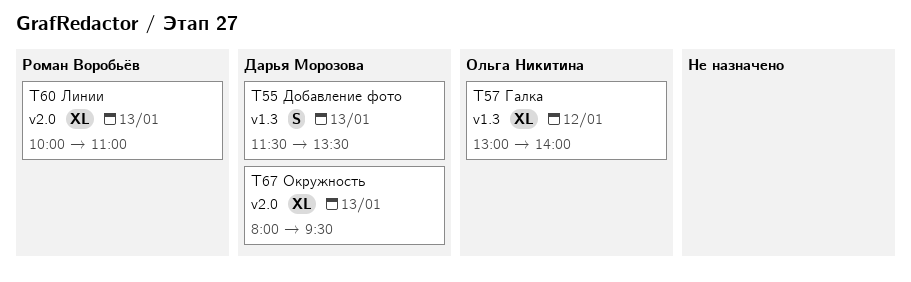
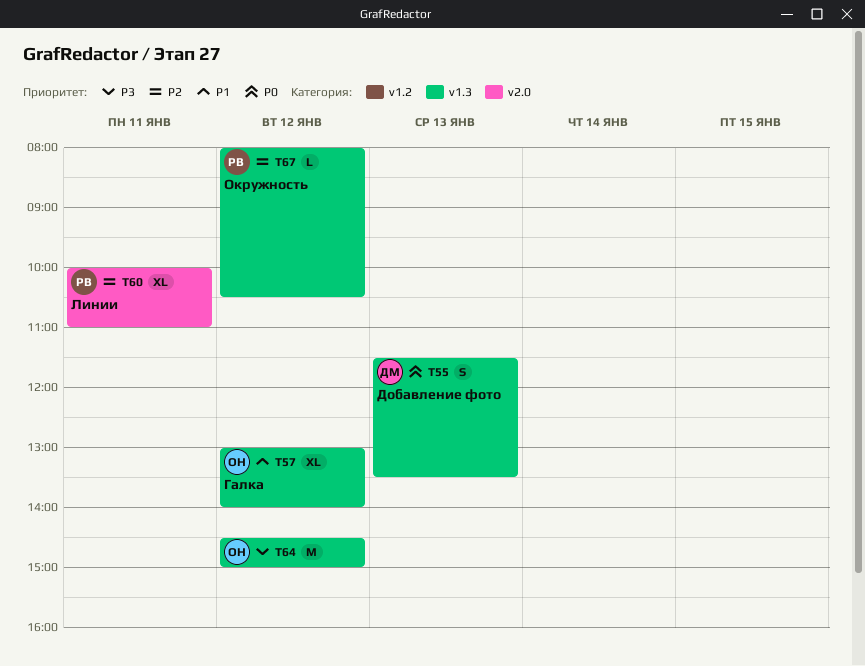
T60, day: Jan 13 -> Jan 11
T64: none -> present
T67, owner: Дарья Морозова -> Роман Воробьёв
T67, label: v2.0 -> v1.3
T67, estimate: XL -> L
T67, day: Jan 13 -> Jan 12
T67, ends: 09:30 -> 10:30

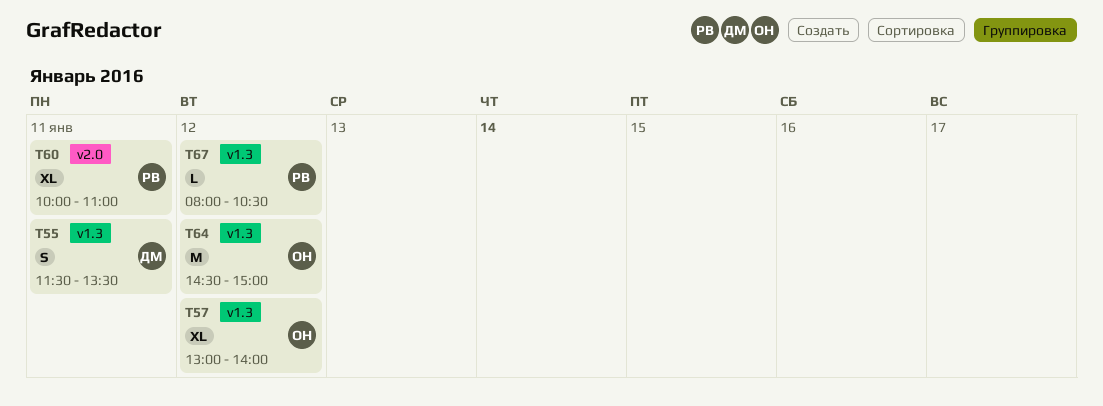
T55, day: Jan 13 -> Jan 11

